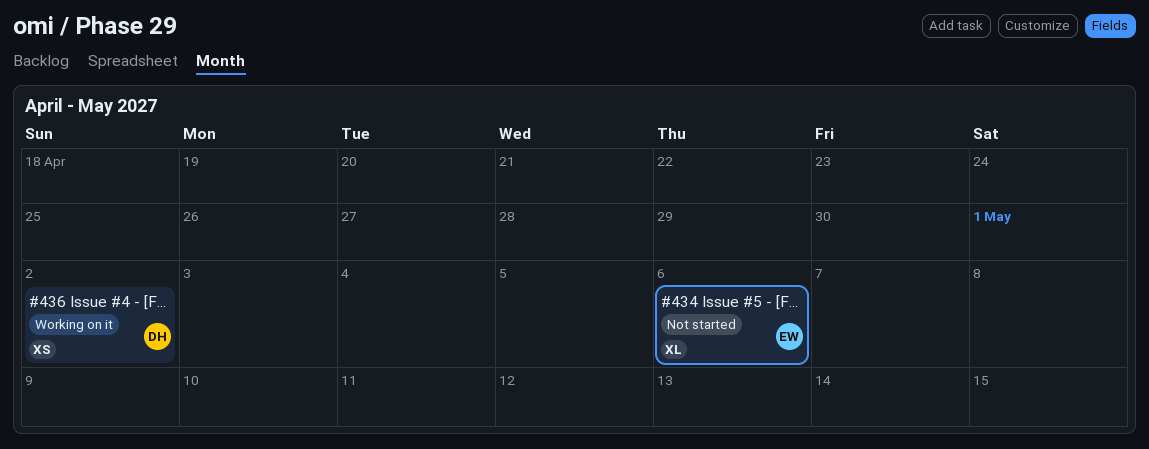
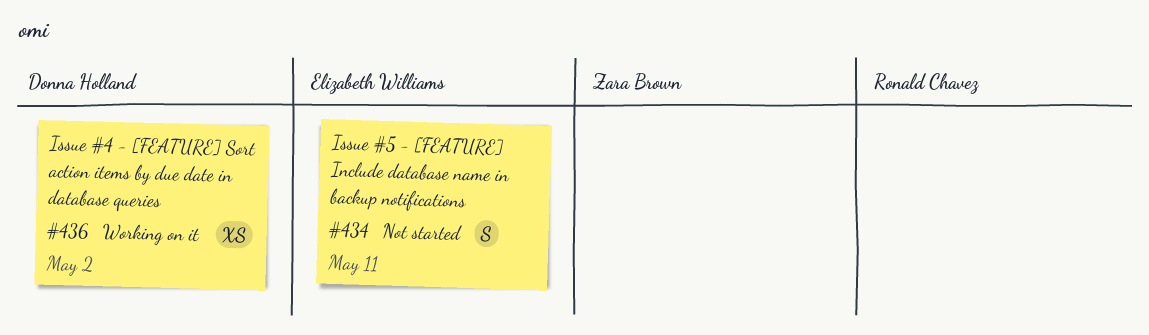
#434, estimate: XL -> S
#434, due: May 6 -> May 11

